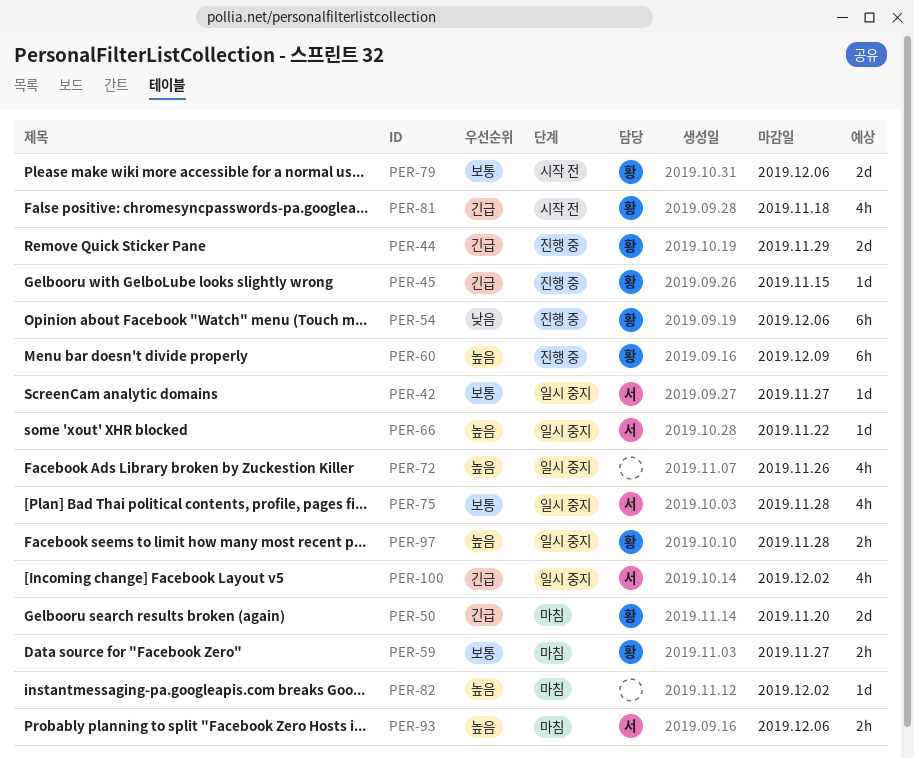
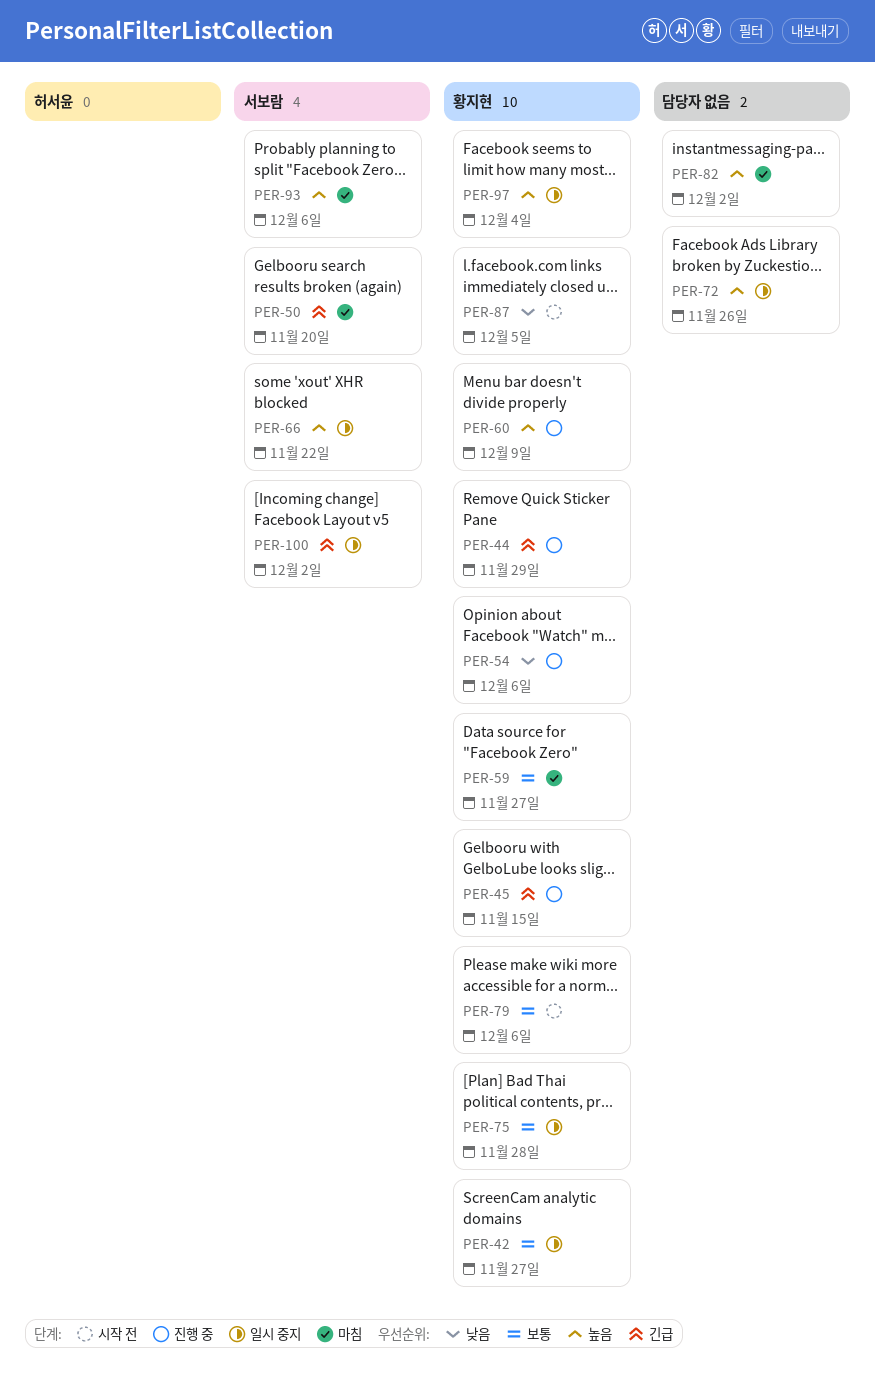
PER-42, owner: 서보람 -> 황지현
PER-50, owner: 황지현 -> 서보람
PER-75, owner: 서보람 -> 황지현
PER-81: present -> none
PER-87: none -> present
PER-97, due: Nov 28 -> Dec 4

